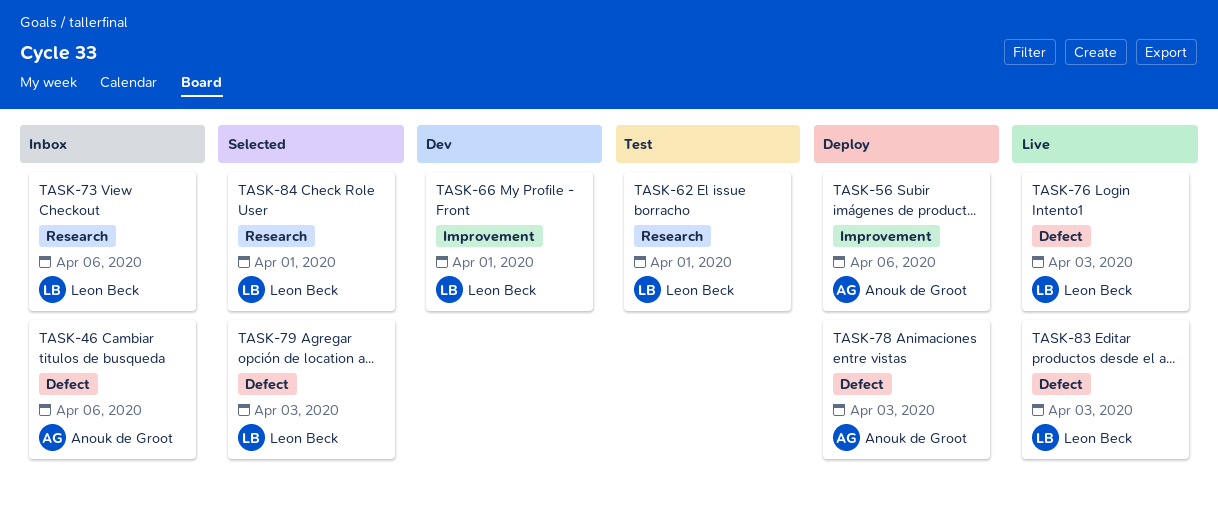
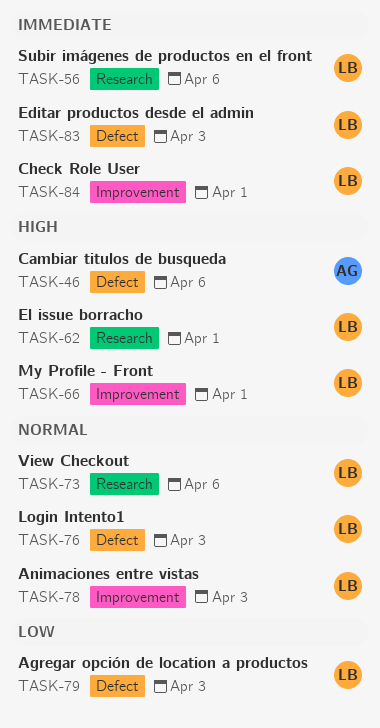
TASK-56, owner: Anouk de Groot -> Leon Beck
TASK-56, label: Improvement -> Research
TASK-78, owner: Anouk de Groot -> Leon Beck
TASK-78, label: Defect -> Improvement
TASK-84, label: Research -> Improvement

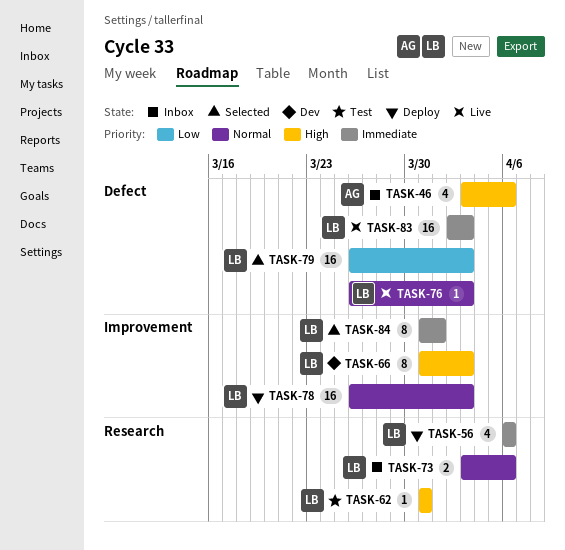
TASK-62, due: Apr 1 -> Mar 31
TASK-66, due: Apr 1 -> Apr 3

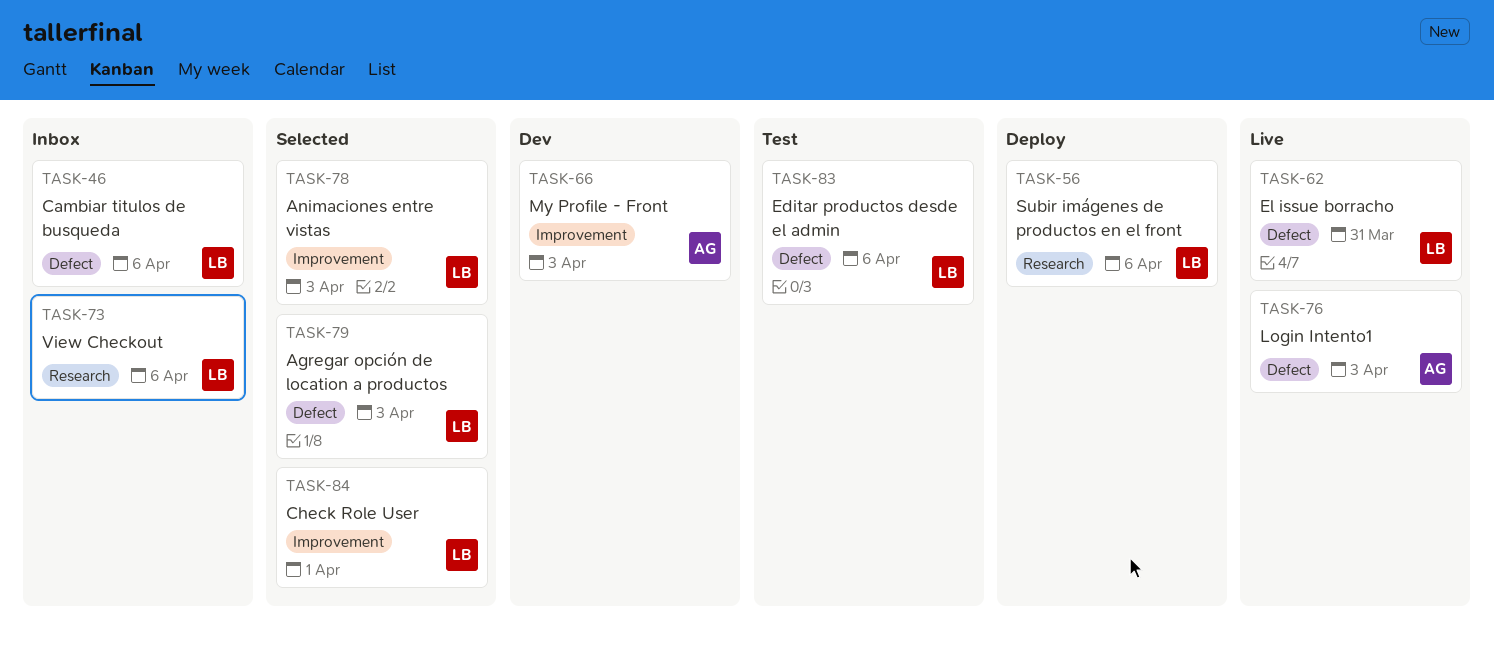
TASK-46, owner: AG -> LB
TASK-62, status: Test -> Live
TASK-62, label: Research -> Defect
TASK-66, owner: LB -> AG
TASK-76, owner: LB -> AG
TASK-78, status: Deploy -> Selected
TASK-83, status: Live -> Test
TASK-83, due: Apr 3 -> Apr 6

